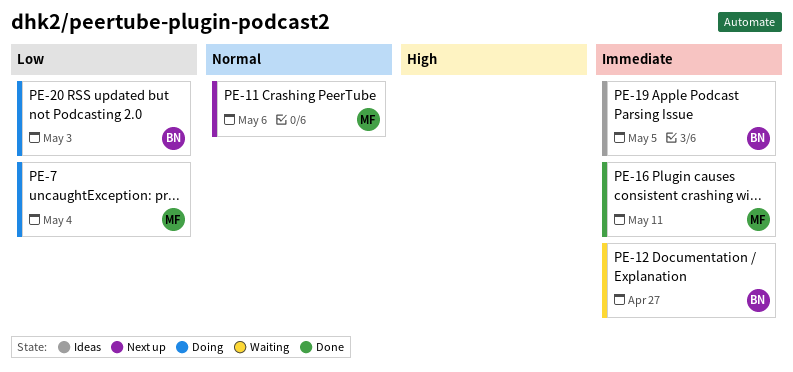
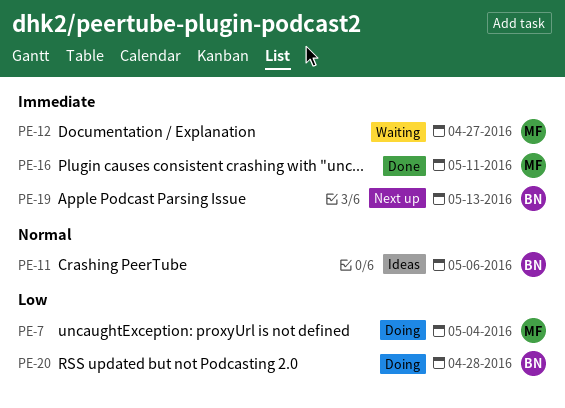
PE-11, status: Next up -> Ideas
PE-11, owner: MF -> BN
PE-12, owner: BN -> MF
PE-19, status: Ideas -> Next up
PE-19, due: May 5 -> May 13
PE-20, due: May 3 -> Apr 28

